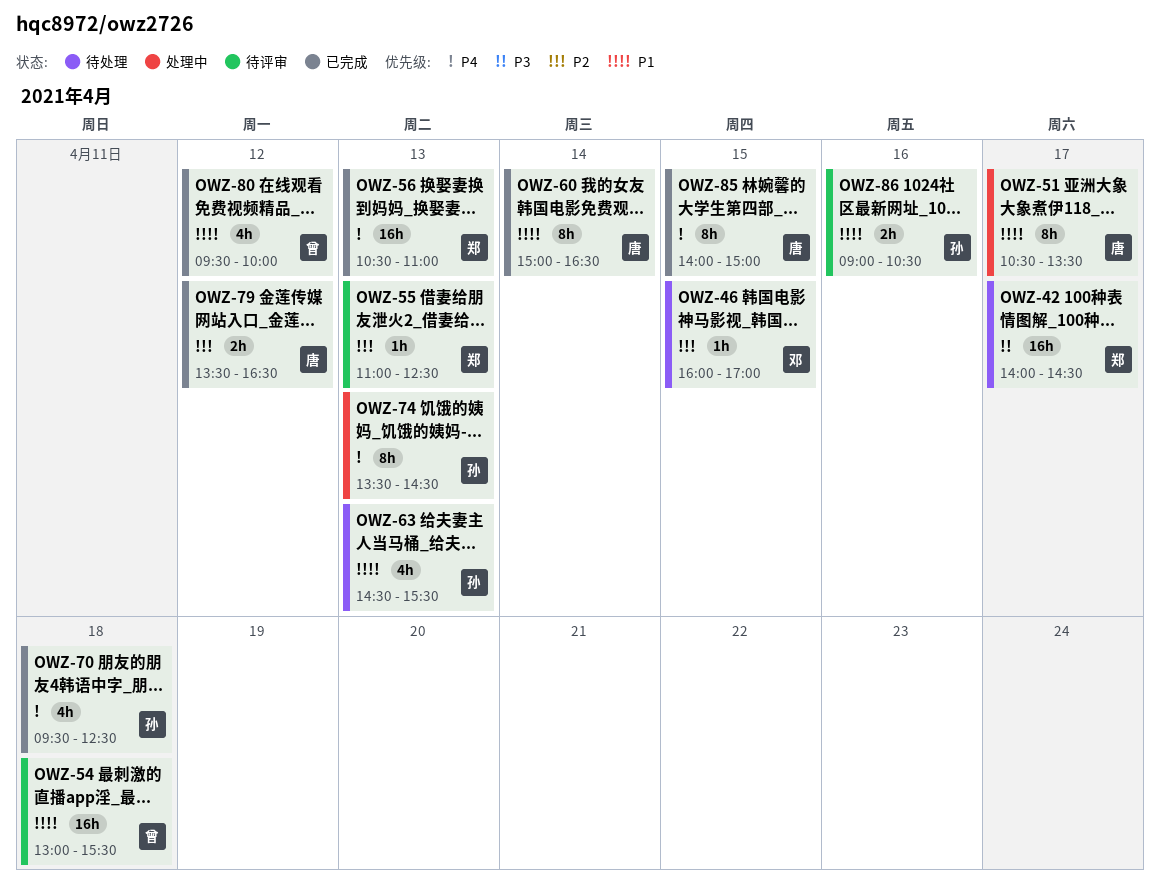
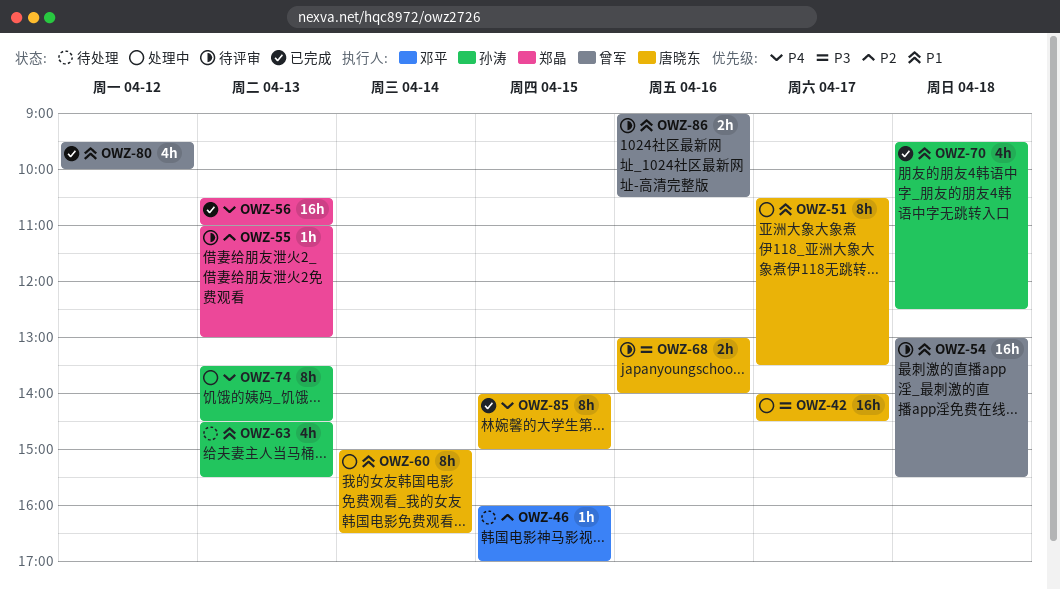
OWZ-42, status: 待处理 -> 处理中
OWZ-42, owner: 郑晶 -> 唐晓东
OWZ-55, ends: 12:30 -> 13:00
OWZ-60, status: 已完成 -> 处理中
OWZ-68: none -> present
OWZ-70, priority: P4 -> P1
OWZ-79: present -> none
OWZ-86, owner: 孙涛 -> 曾军

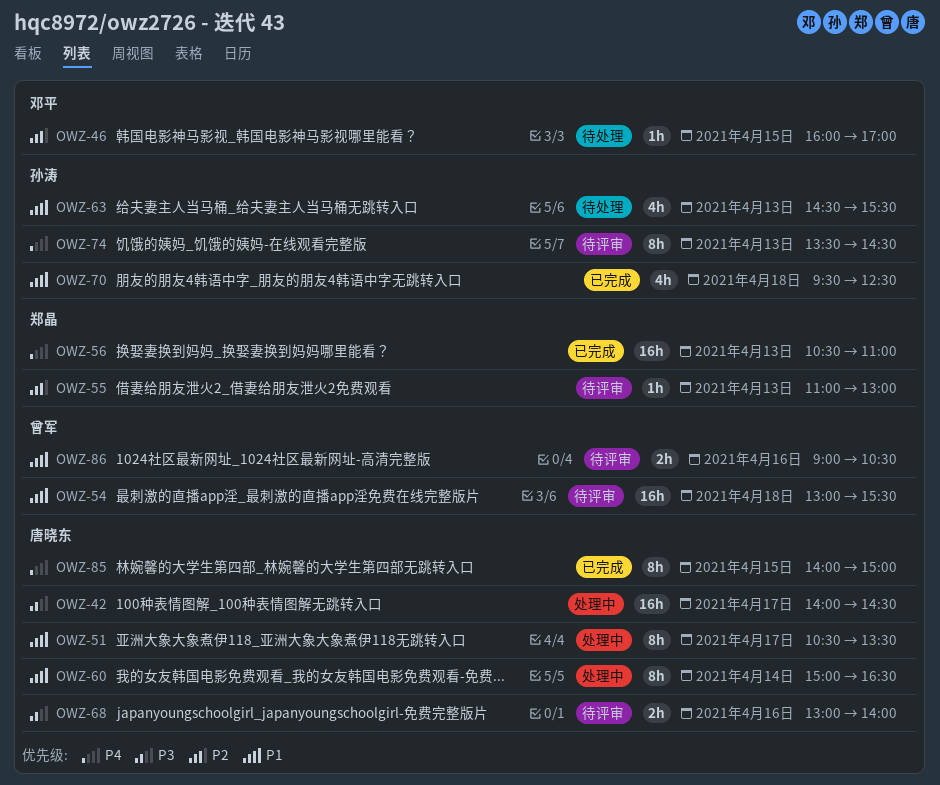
OWZ-74, status: 处理中 -> 待评审
OWZ-80: present -> none

